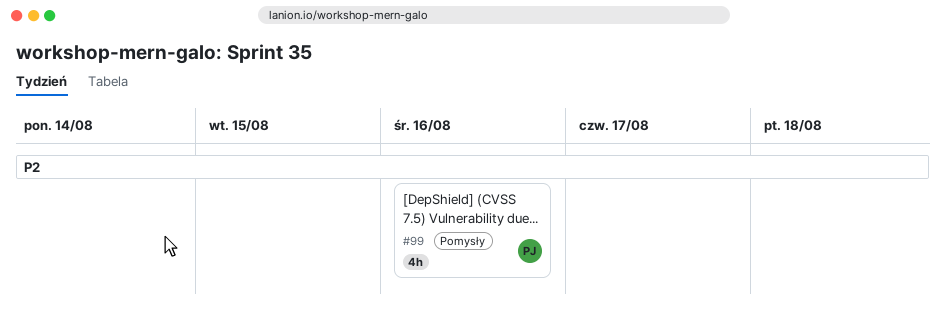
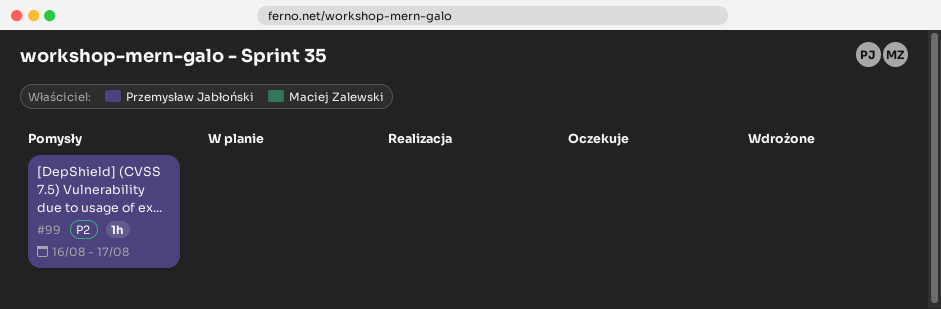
#99, estimate: 4h -> 1h
#99, due: Aug 16 -> Aug 17

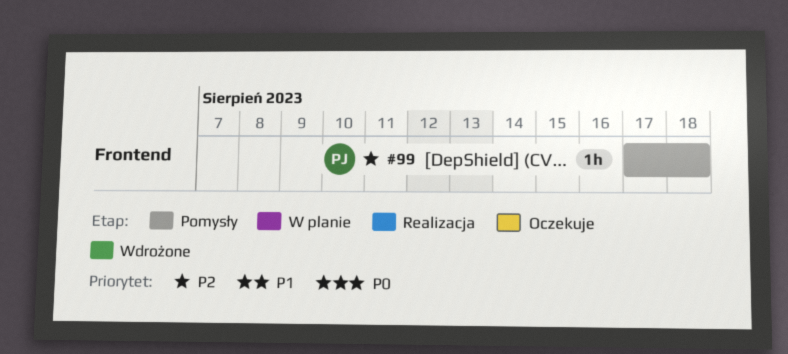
#99, start: Aug 16 -> Aug 17
#99, due: Aug 17 -> Aug 18

